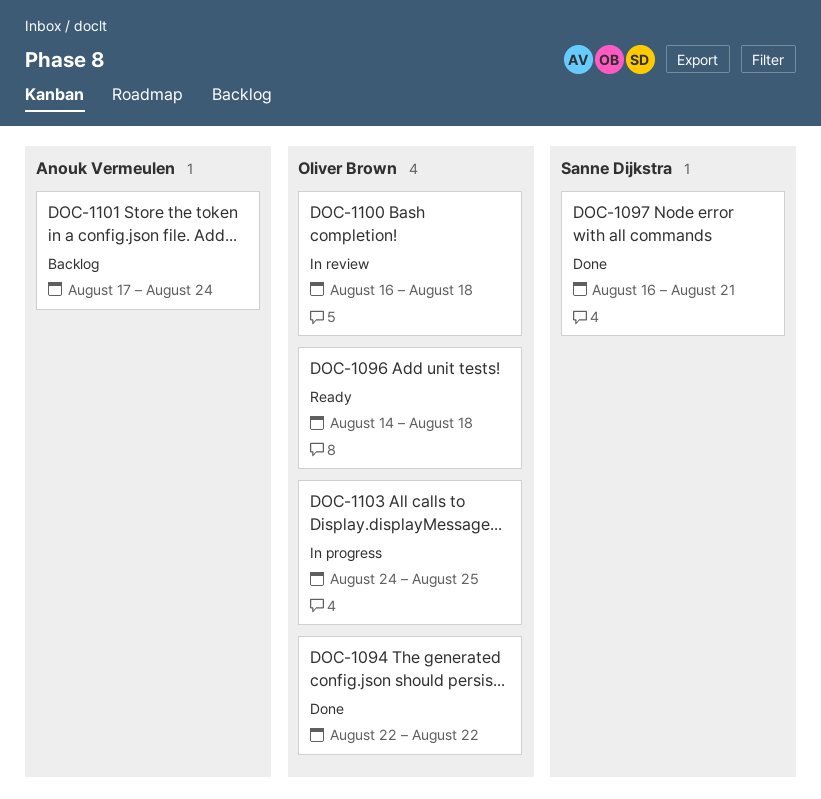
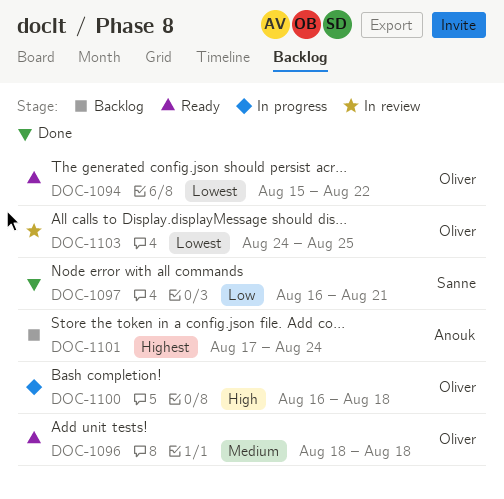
DOC-1094, status: Done -> Ready
DOC-1094, start: Aug 22 -> Aug 15
DOC-1096, start: Aug 14 -> Aug 18
DOC-1100, status: In review -> In progress
DOC-1103, status: In progress -> In review

